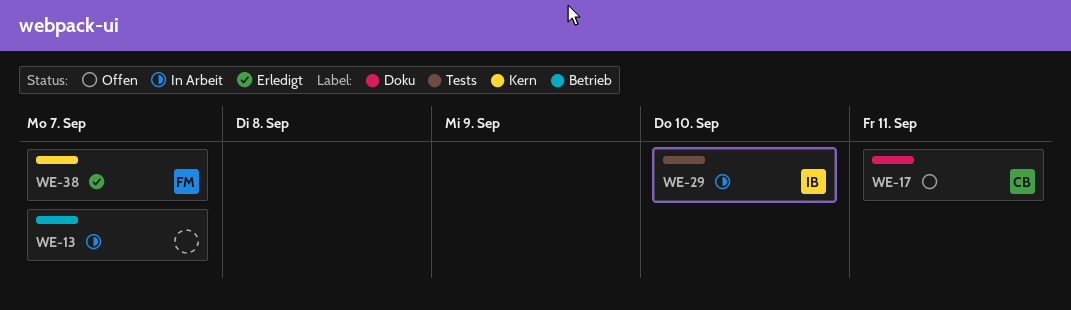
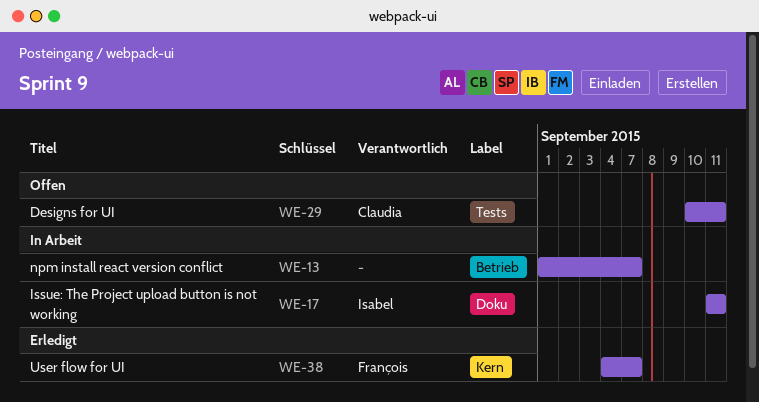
WE-17, status: Offen -> In Arbeit
WE-17, owner: Claudia -> Isabel
WE-29, status: In Arbeit -> Offen
WE-29, owner: Isabel -> Claudia
WE-29, due: Sep 10 -> Sep 11

